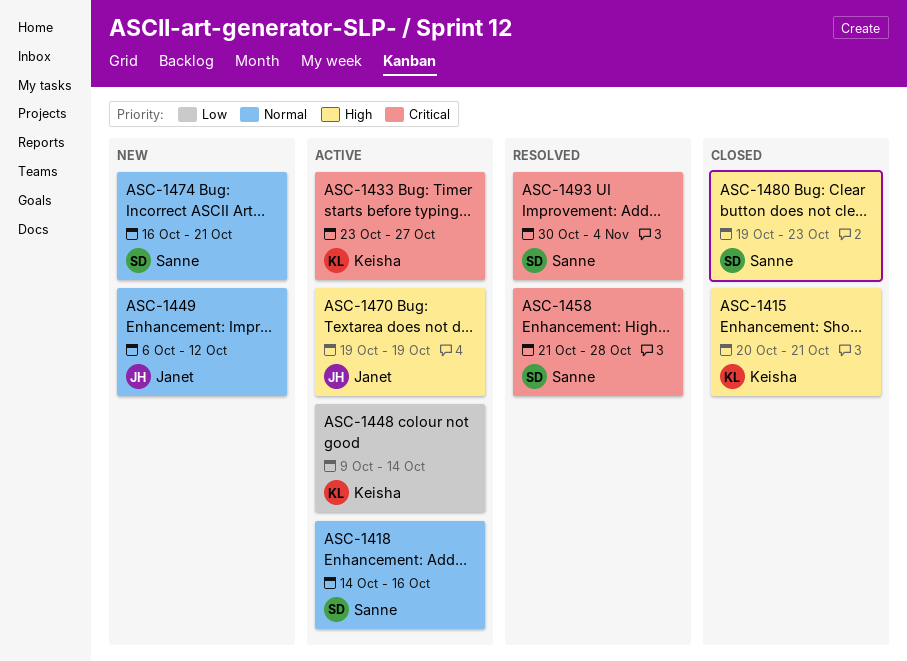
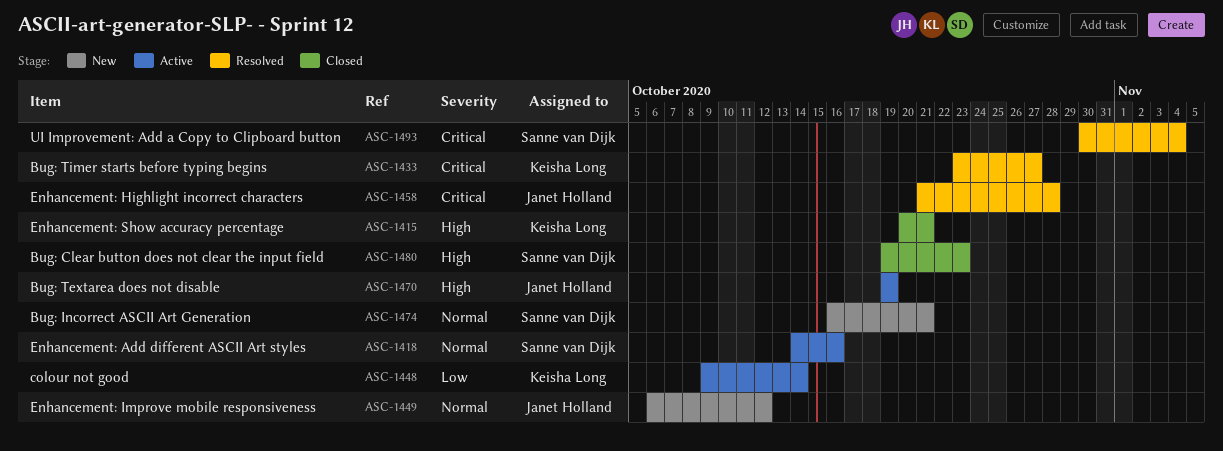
ASC-1433, status: Active -> Resolved
ASC-1458, owner: Sanne van Dijk -> Janet Holland

